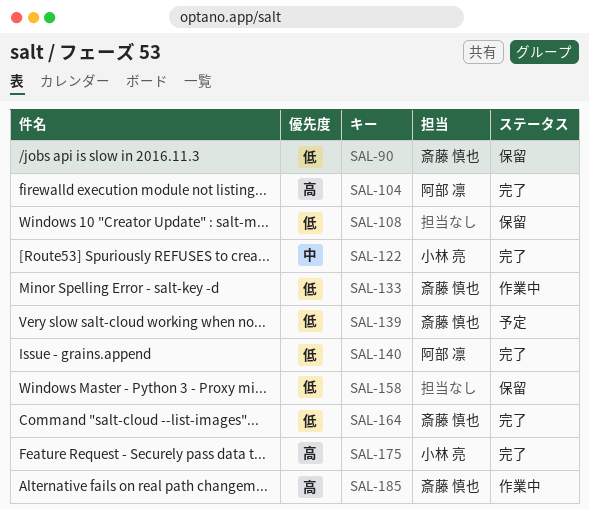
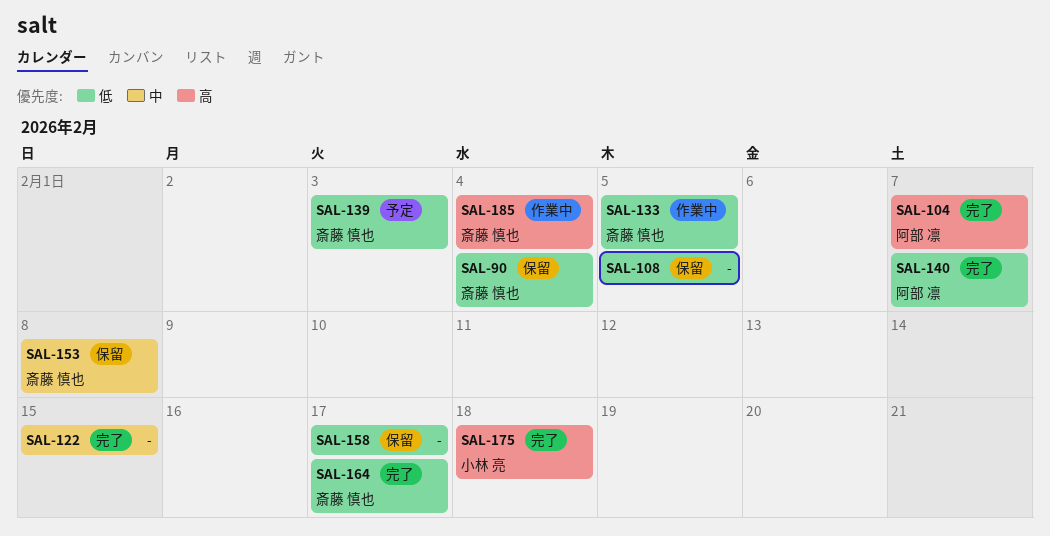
SAL-122, owner: 小林 亮 -> none
SAL-153: none -> present

